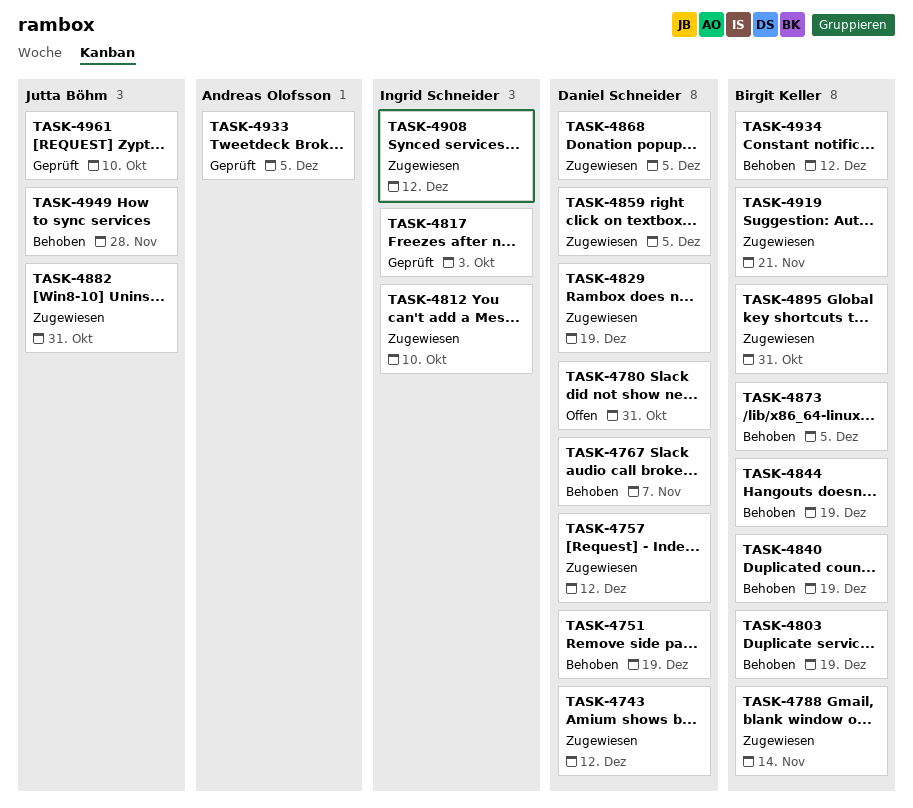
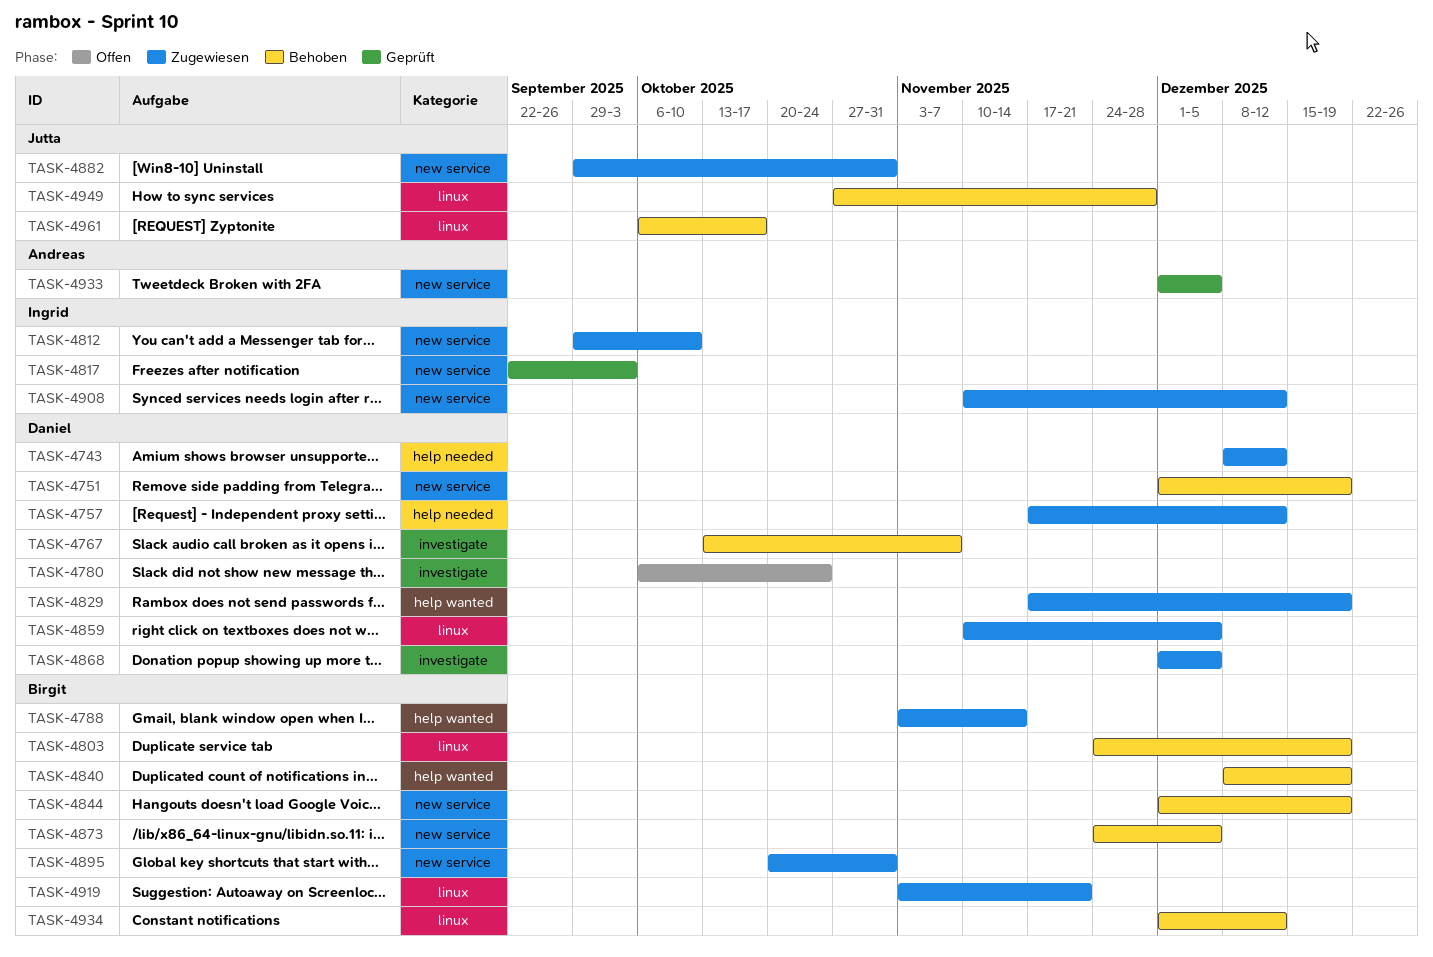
TASK-4780, due: Oct 31 -> Oct 24
TASK-4961, status: Geprüft -> Behoben
TASK-4961, due: Oct 10 -> Oct 17

